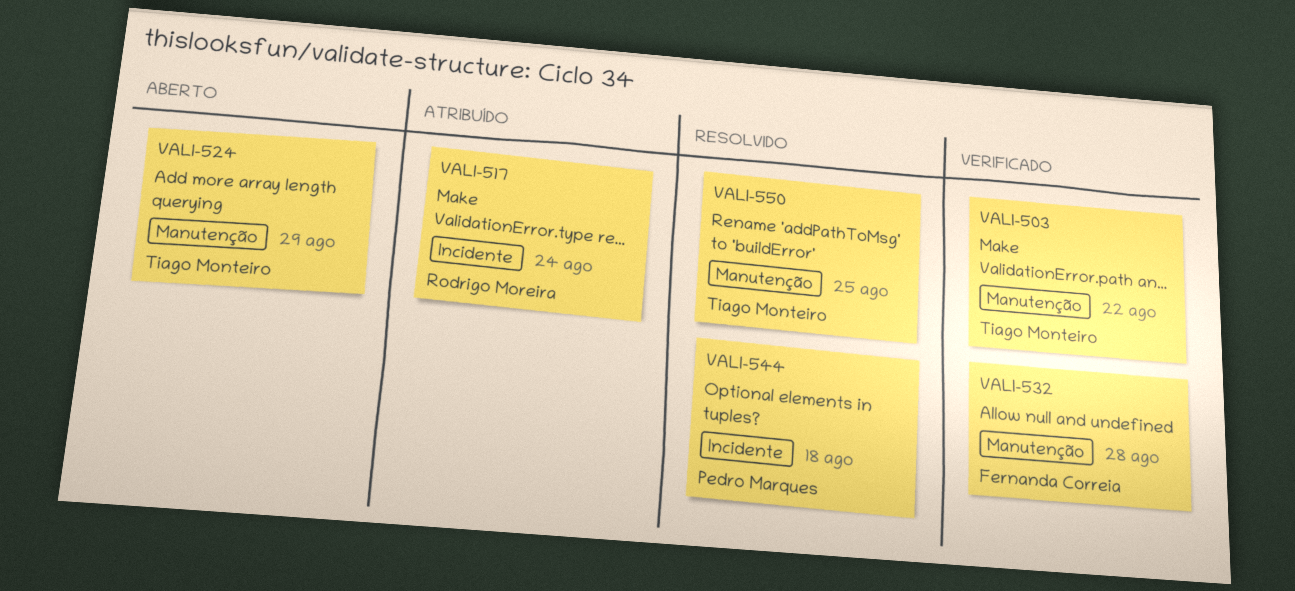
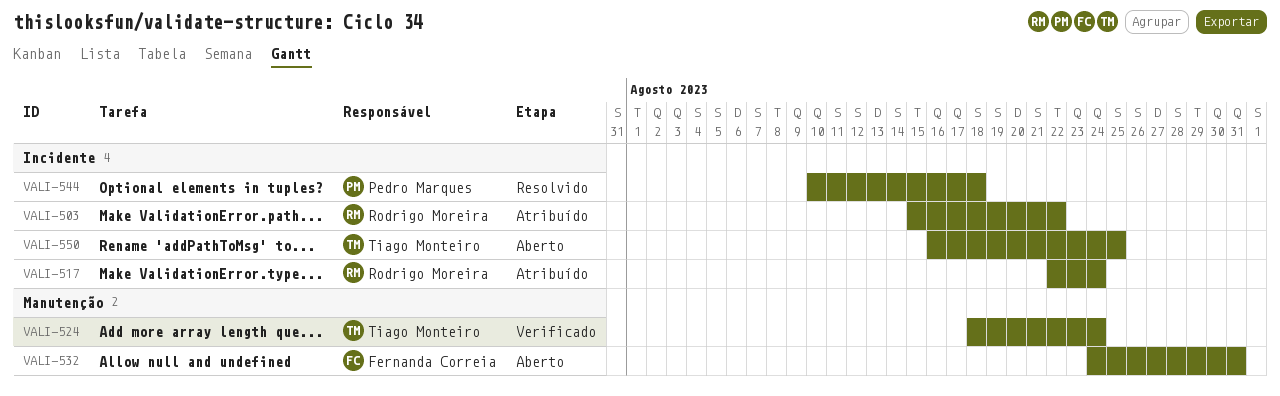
VALI-503, status: Verificado -> Atribuído
VALI-503, owner: Tiago Monteiro -> Rodrigo Moreira
VALI-503, label: Manutenção -> Incidente
VALI-524, status: Aberto -> Verificado
VALI-524, due: Aug 29 -> Aug 24
VALI-532, status: Verificado -> Aberto
VALI-532, due: Aug 28 -> Aug 31
VALI-550, status: Resolvido -> Aberto
VALI-550, label: Manutenção -> Incidente

